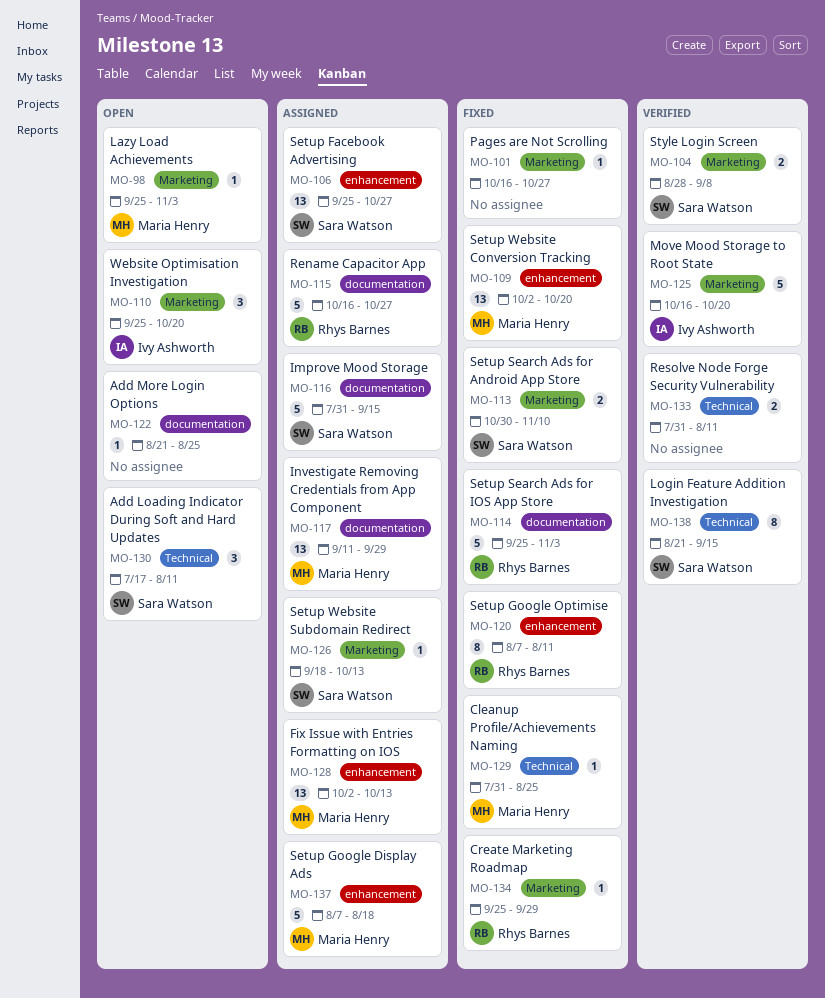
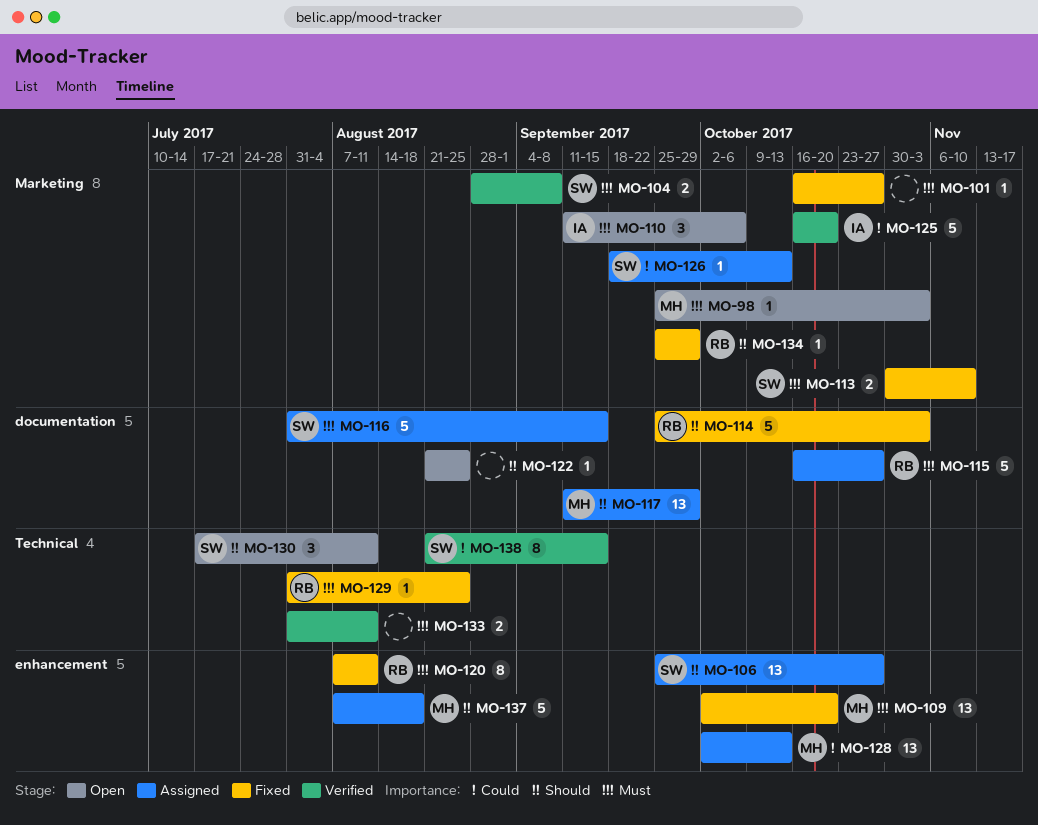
MO-110, start: Sep 25 -> Sep 11
MO-110, due: Oct 20 -> Oct 6
MO-129, owner: Maria Henry -> Rhys Barnes

